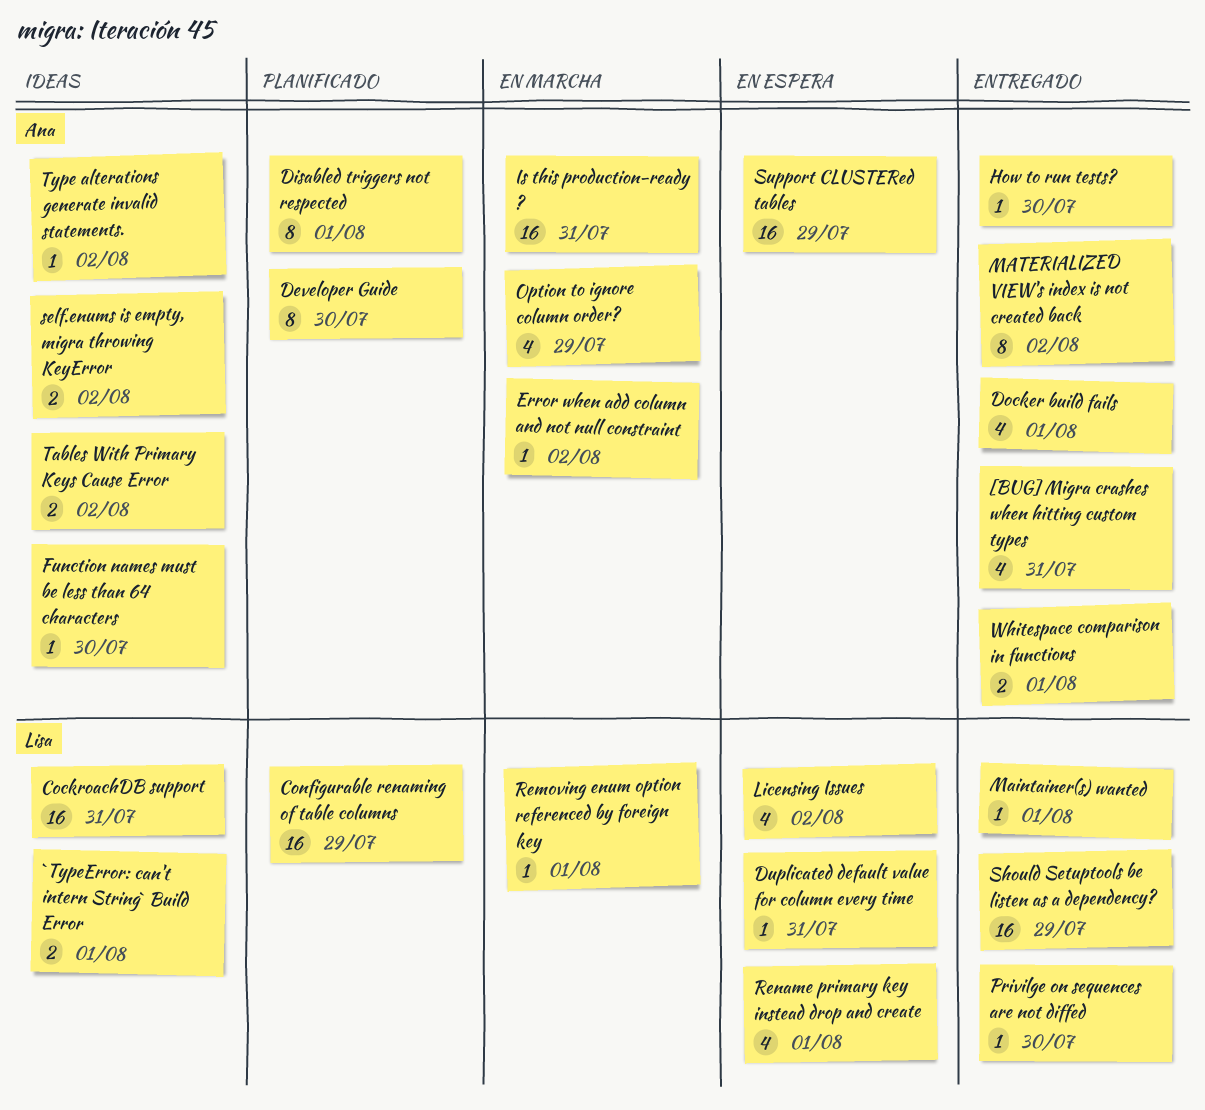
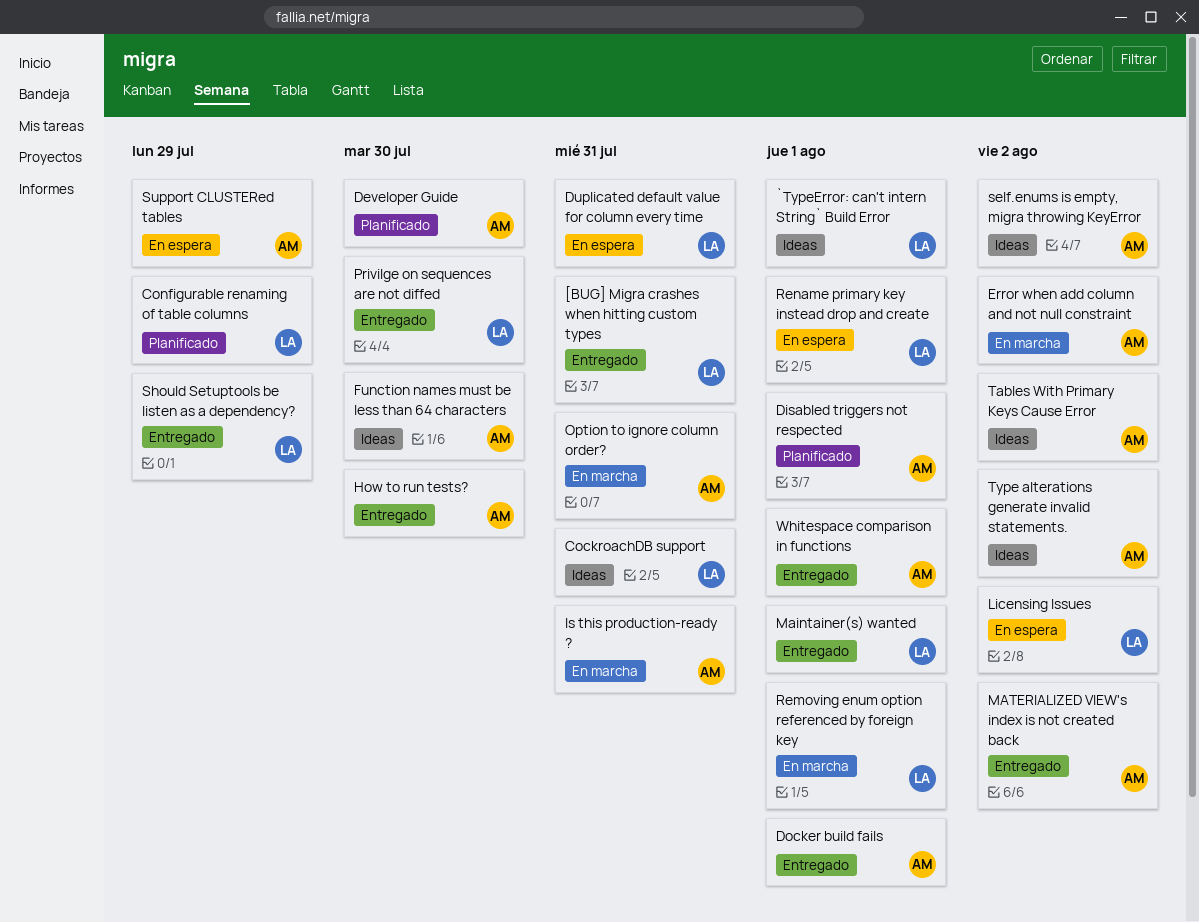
[BUG] Migra crashes when hitting custom types, owner: Ana -> Lisa
Option to ignore column order?, due: Jul 29 -> Jul 31

